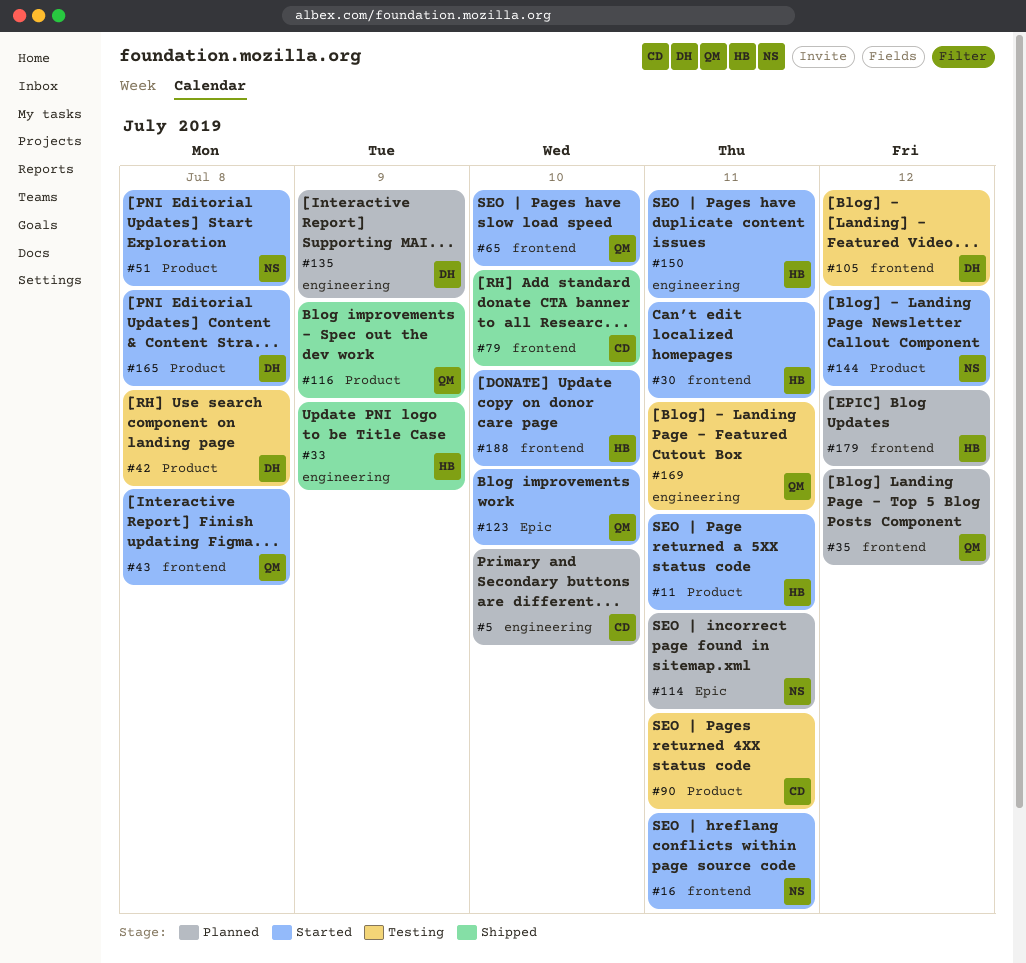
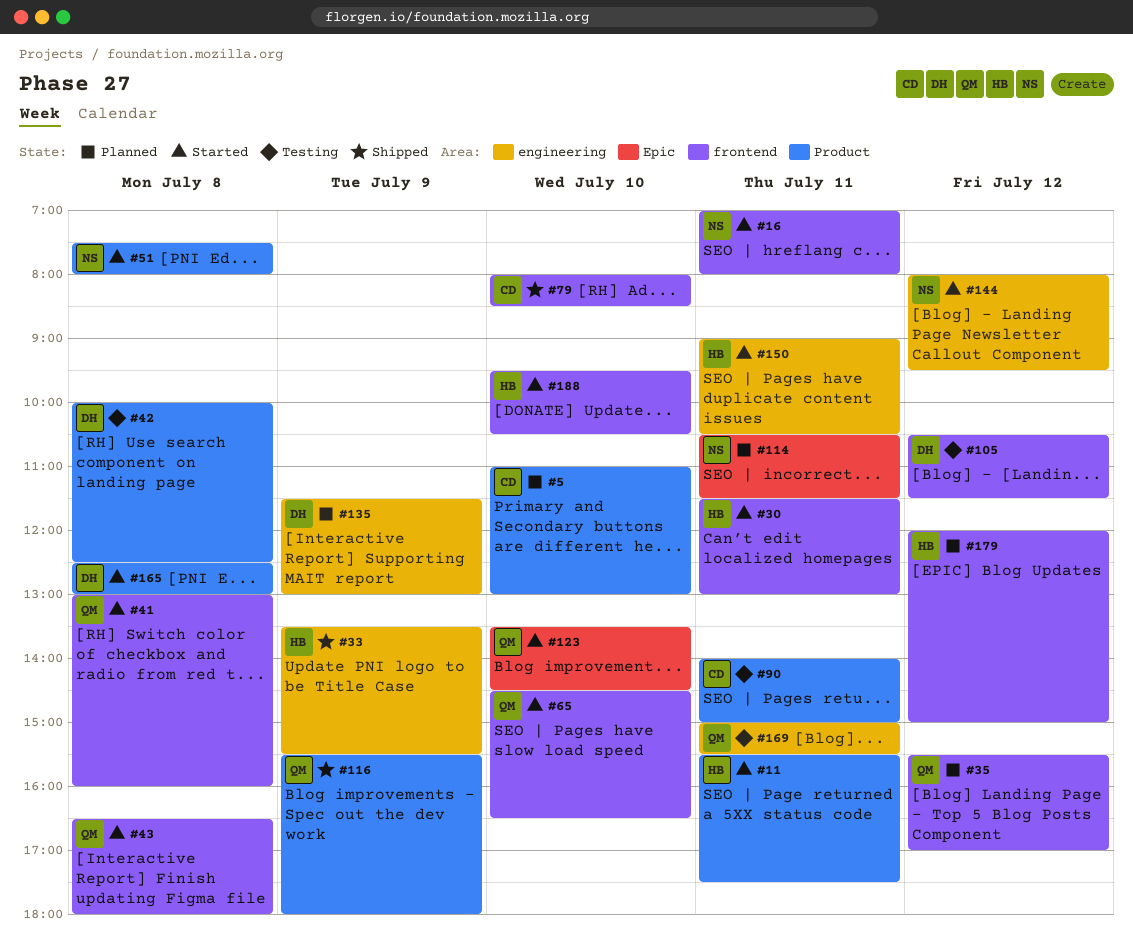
#5, label: engineering -> Product
#41: none -> present
#144, label: Product -> engineering

